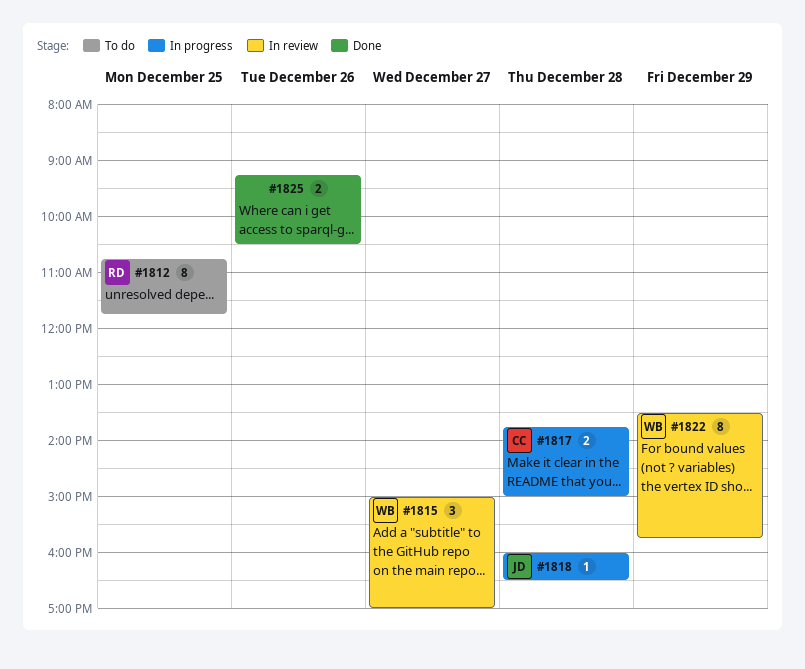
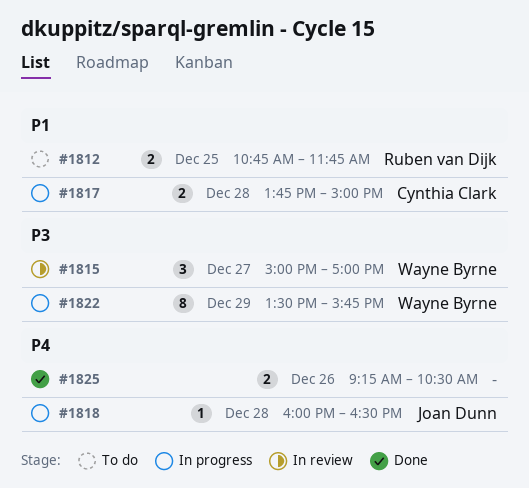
#1812, estimate: 8 -> 2
#1822, status: In review -> In progress

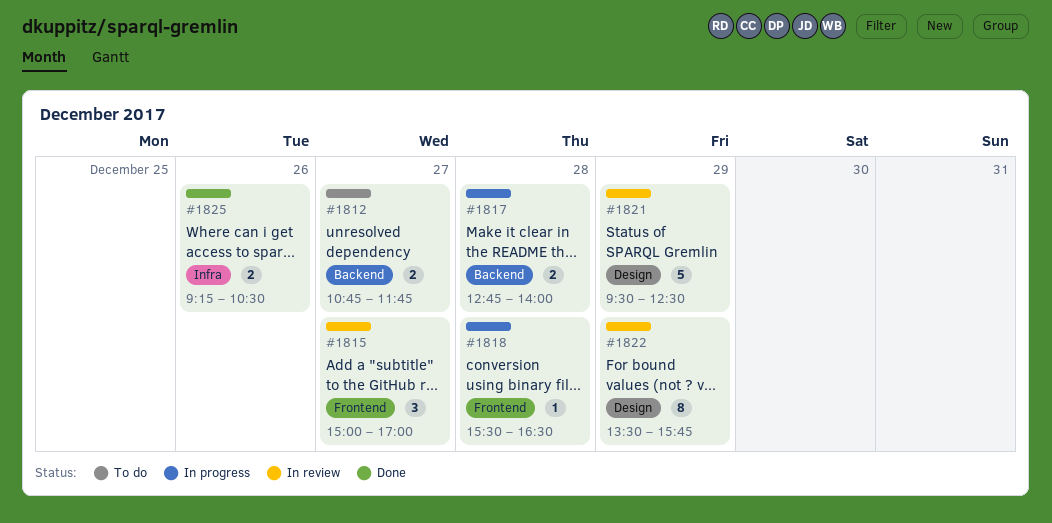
#1812, day: Dec 25 -> Dec 27
#1817, begins: 13:45 -> 12:45
#1817, ends: 15:00 -> 14:00
#1818, begins: 16:00 -> 15:30
#1821: none -> present
#1822, status: In progress -> In review

